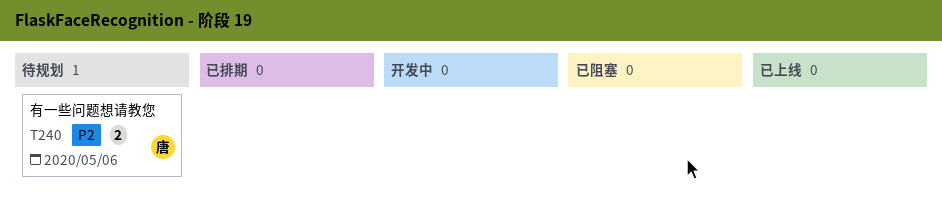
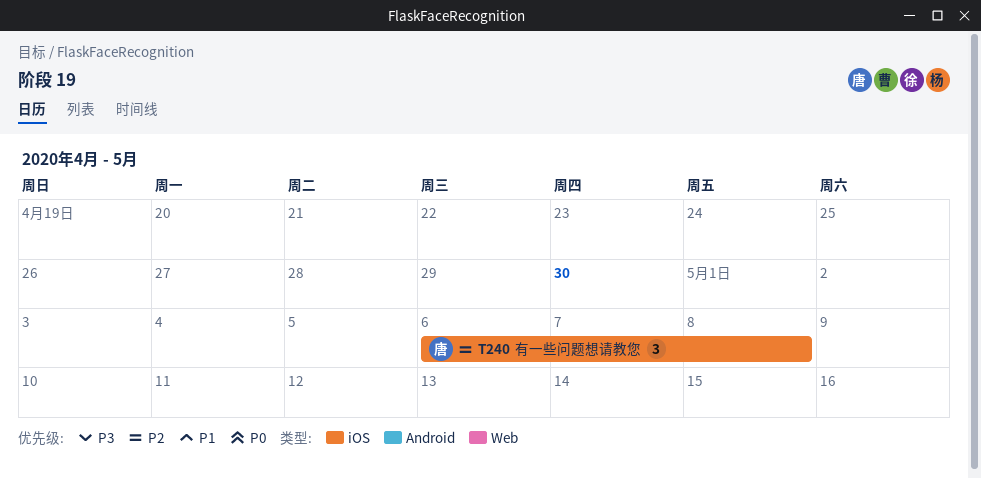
T240, estimate: 2 -> 3
T240, due: May 6 -> May 8

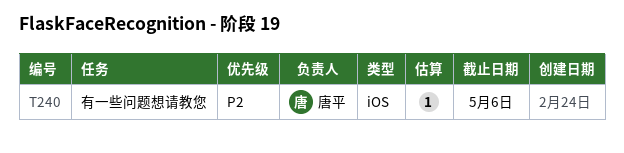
T240, estimate: 3 -> 1
T240, due: May 8 -> May 6

